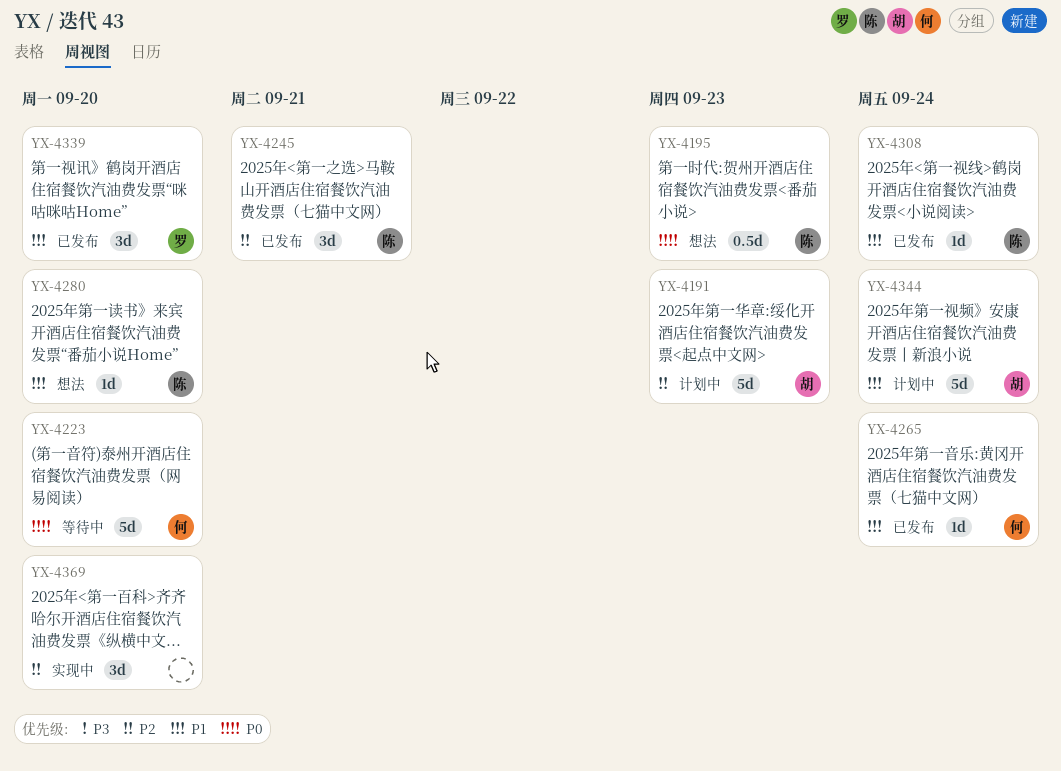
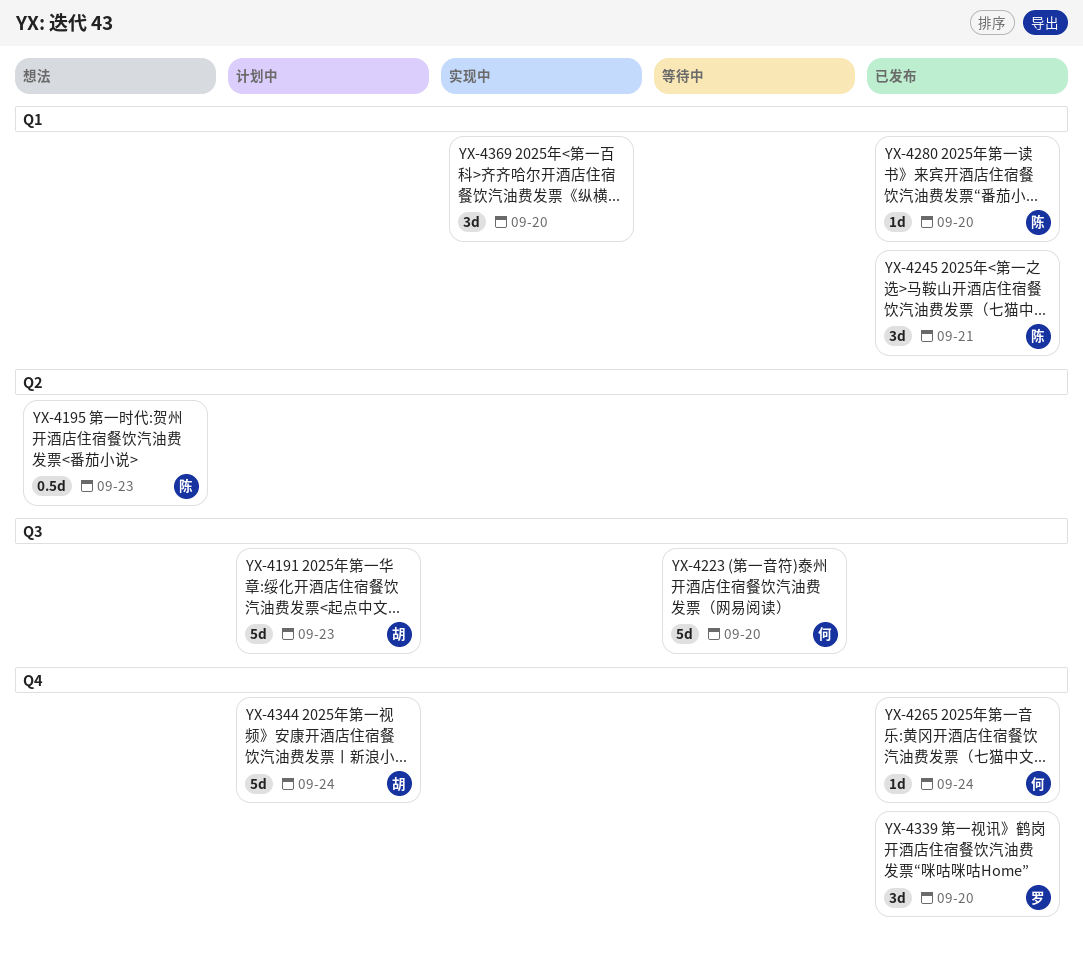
YX-4280, status: 想法 -> 已发布
YX-4308: present -> none

